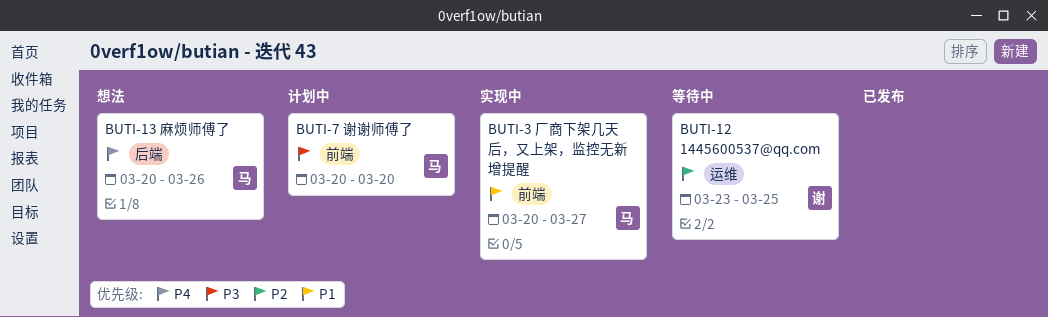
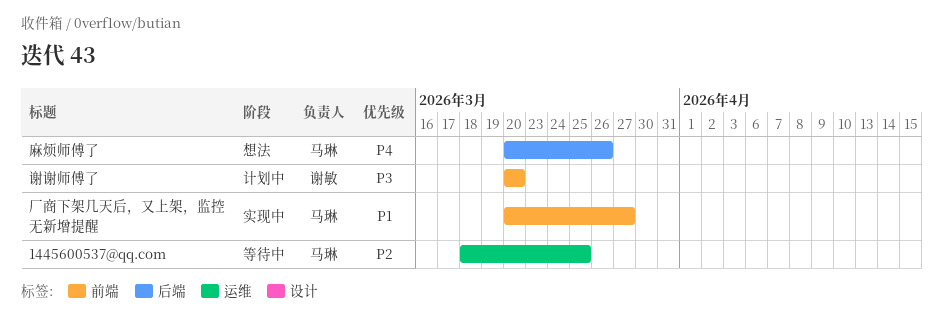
1445600537@qq.com, owner: 谢敏 -> 马琳
1445600537@qq.com, start: Mar 23 -> Mar 18
谢谢师傅了, owner: 马琳 -> 谢敏

